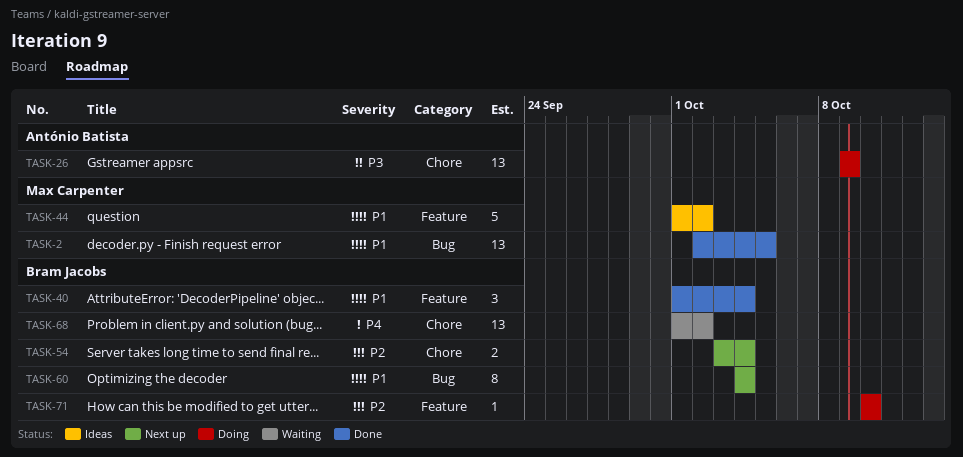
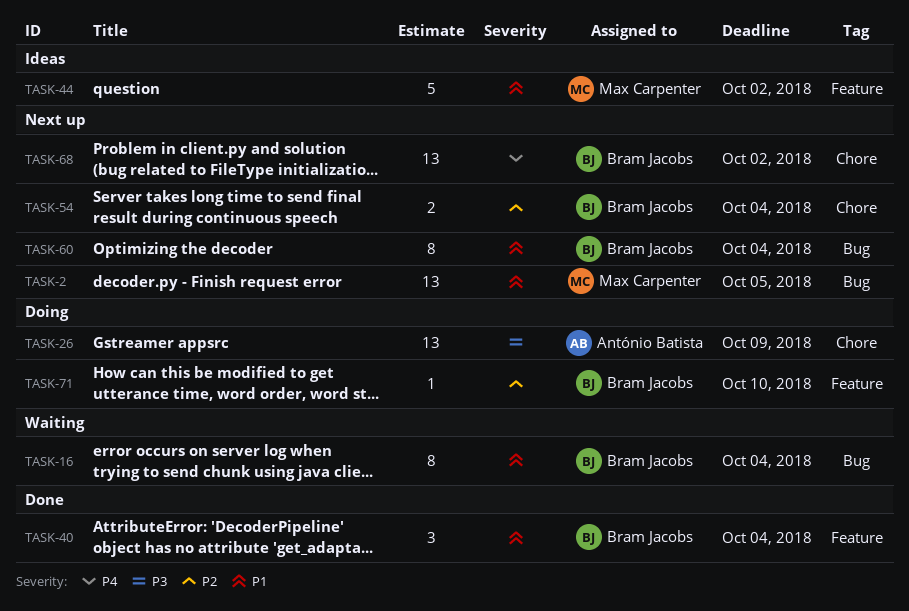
TASK-2, status: Done -> Next up
TASK-16: none -> present
TASK-68, status: Waiting -> Next up

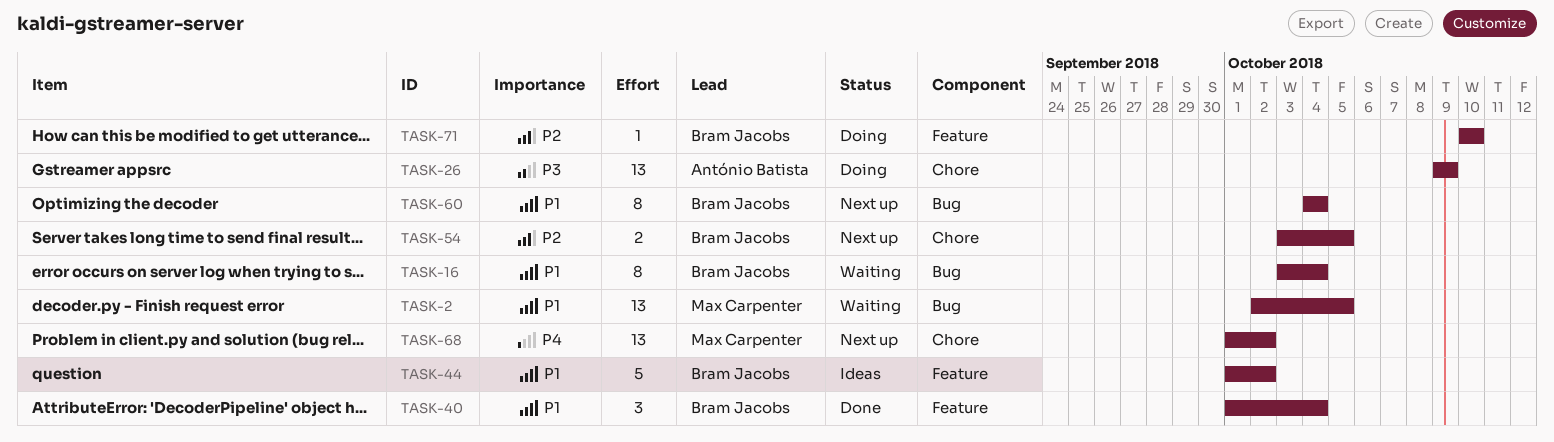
TASK-2, status: Next up -> Waiting
TASK-44, owner: Max Carpenter -> Bram Jacobs
TASK-54, due: Oct 4 -> Oct 5
TASK-68, owner: Bram Jacobs -> Max Carpenter

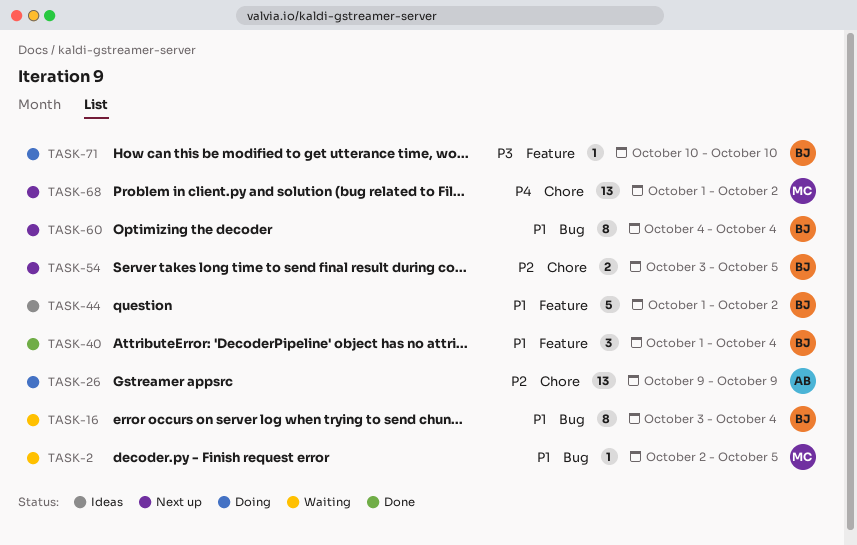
TASK-2, estimate: 13 -> 1
TASK-26, priority: P3 -> P2
TASK-71, priority: P2 -> P3

